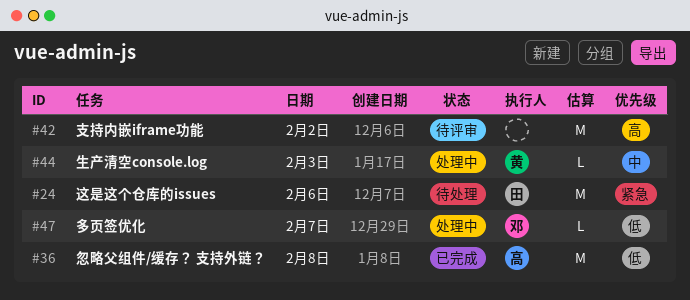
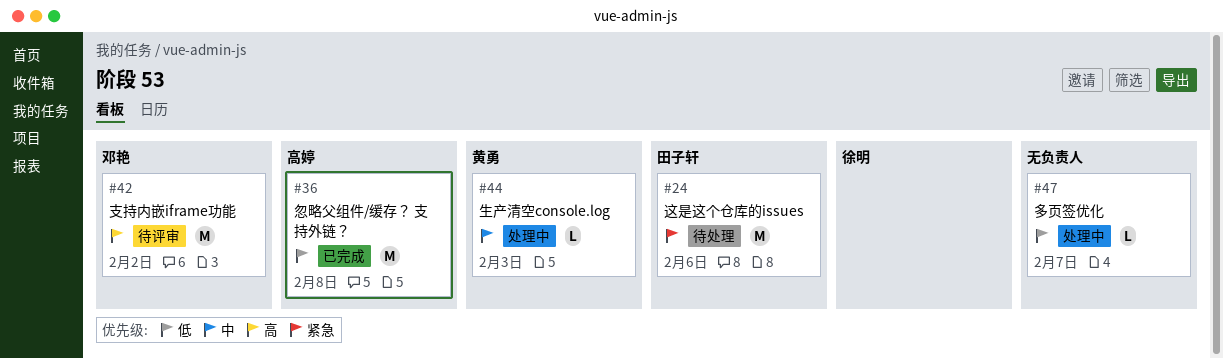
#42, owner: none -> 邓艳
#47, owner: 邓艳 -> none

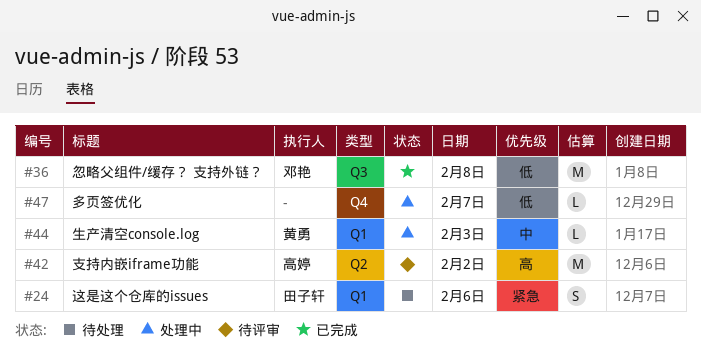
#24, estimate: M -> S
#36, owner: 高婷 -> 邓艳
#42, owner: 邓艳 -> 高婷

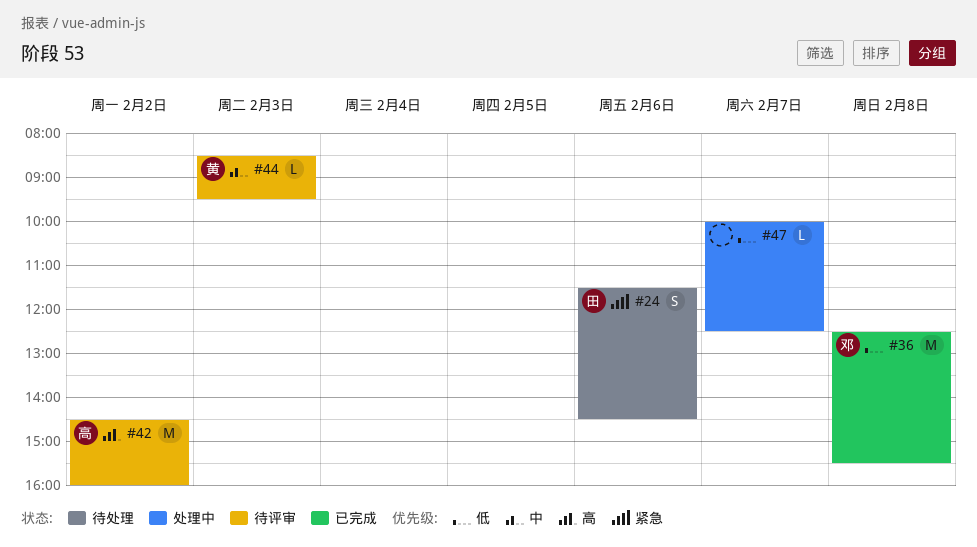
#44, status: 处理中 -> 待评审

